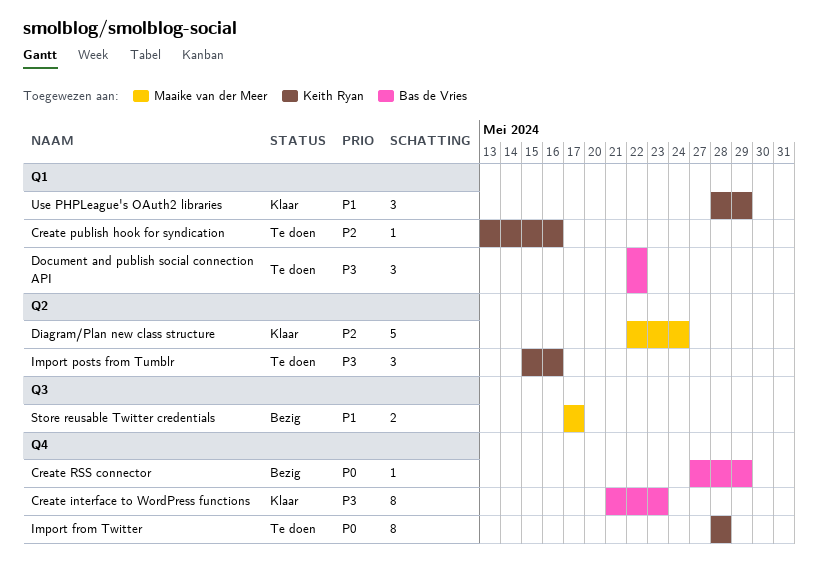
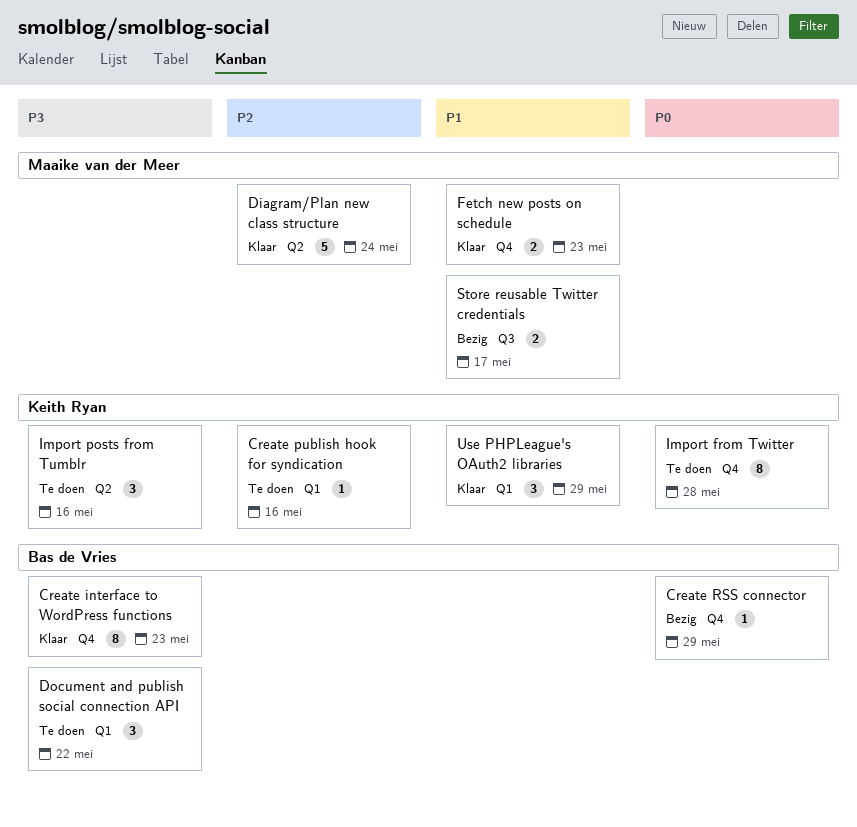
Fetch new posts on schedule: none -> present

